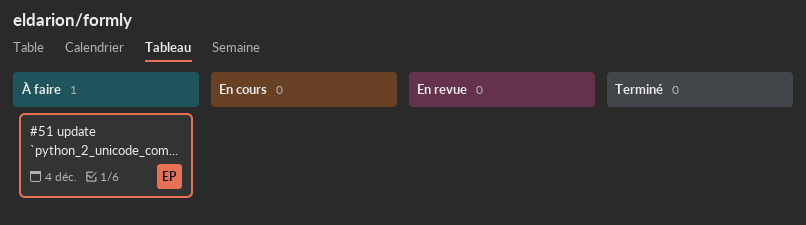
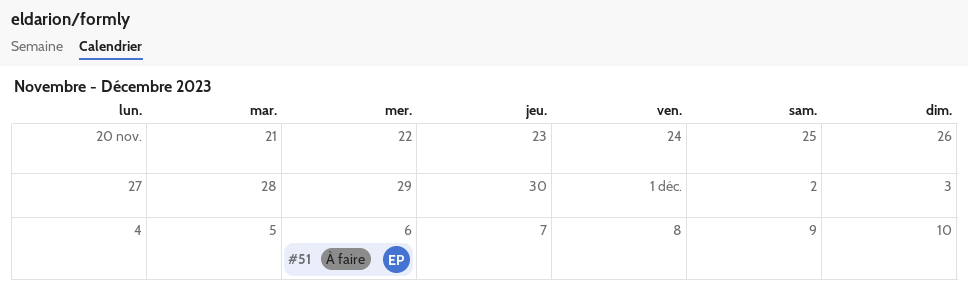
#51, due: Dec 4 -> Dec 6

